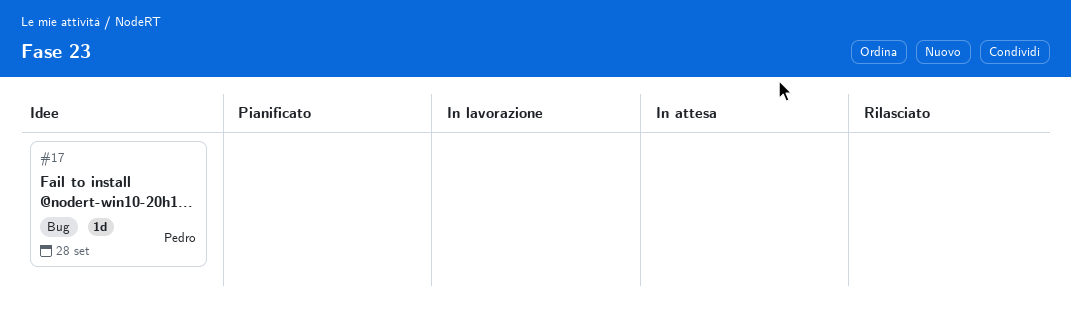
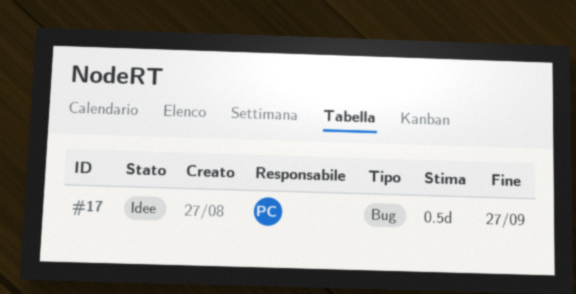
#17, estimate: 1d -> 0.5d
#17, due: Sep 28 -> Sep 27

